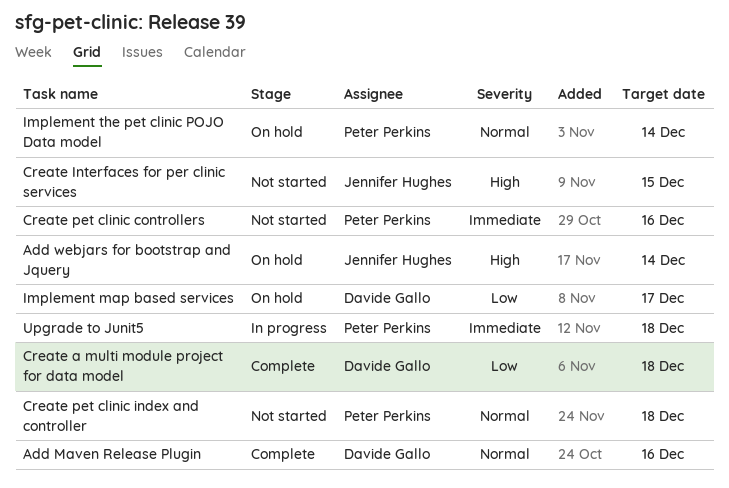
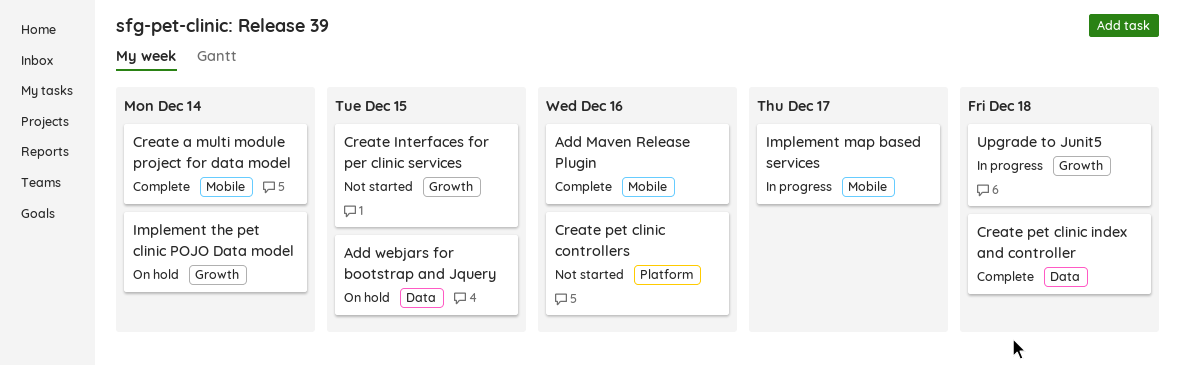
Add webjars for bootstrap and Jquery, due: Dec 14 -> Dec 15
Create a multi module project for data model, due: Dec 18 -> Dec 14
Create pet clinic index and controller, status: Not started -> Complete
Implement map based services, status: On hold -> In progress

